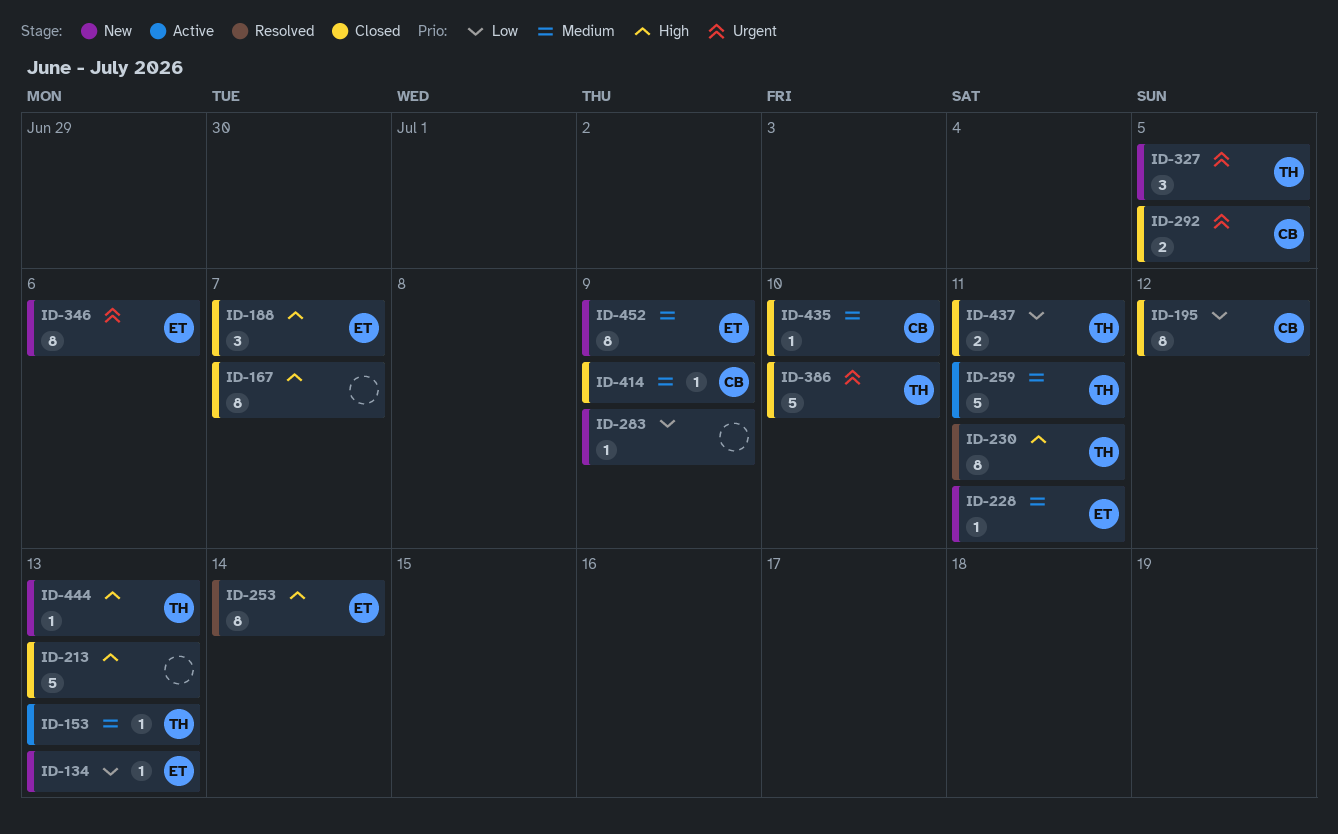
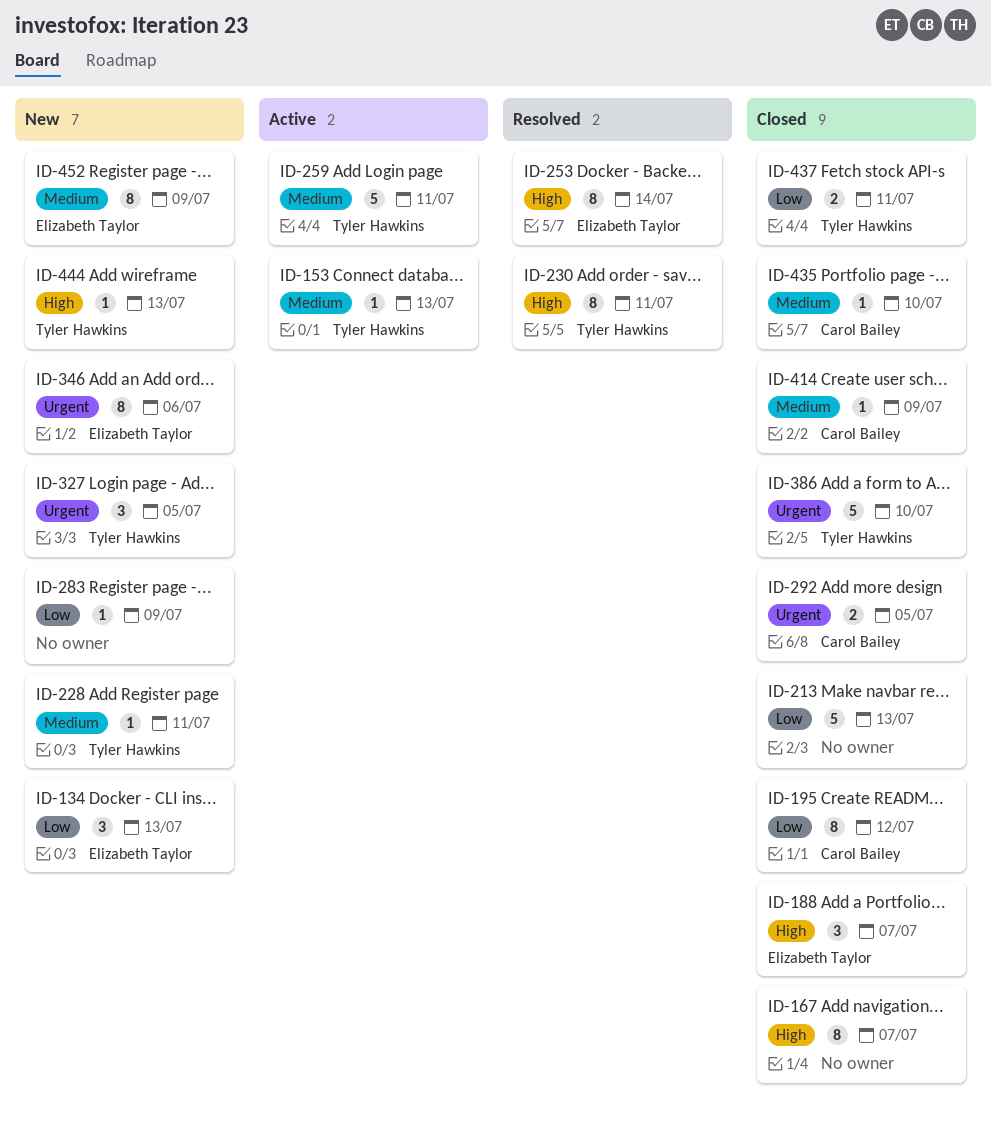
ID-134, estimate: 1 -> 3
ID-213, priority: High -> Low
ID-228, owner: Elizabeth Taylor -> Tyler Hawkins

